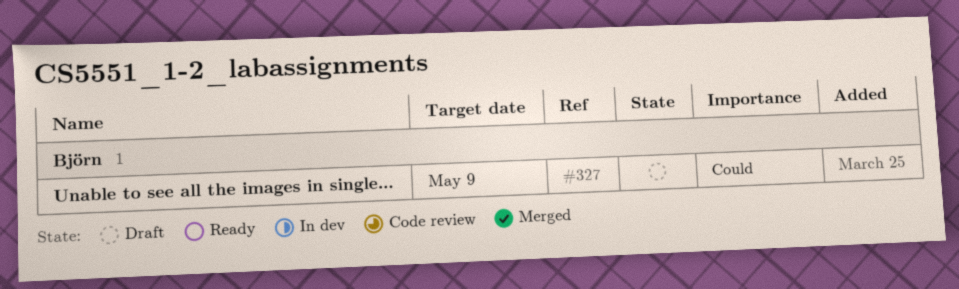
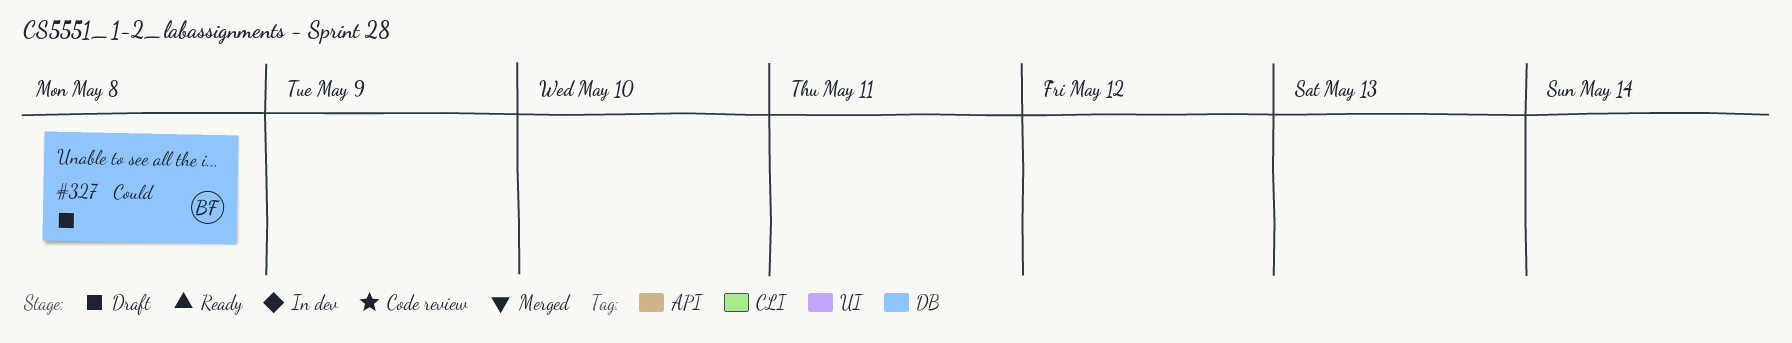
#327, due: May 9 -> May 8

